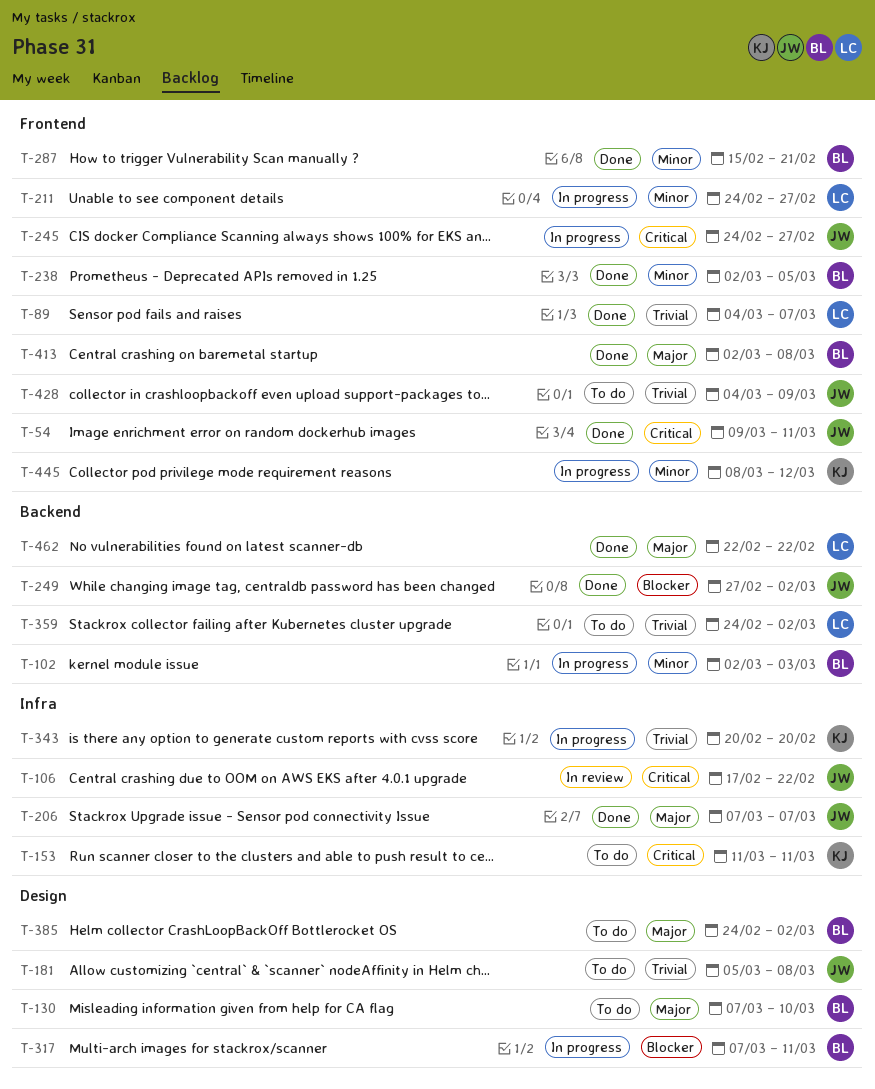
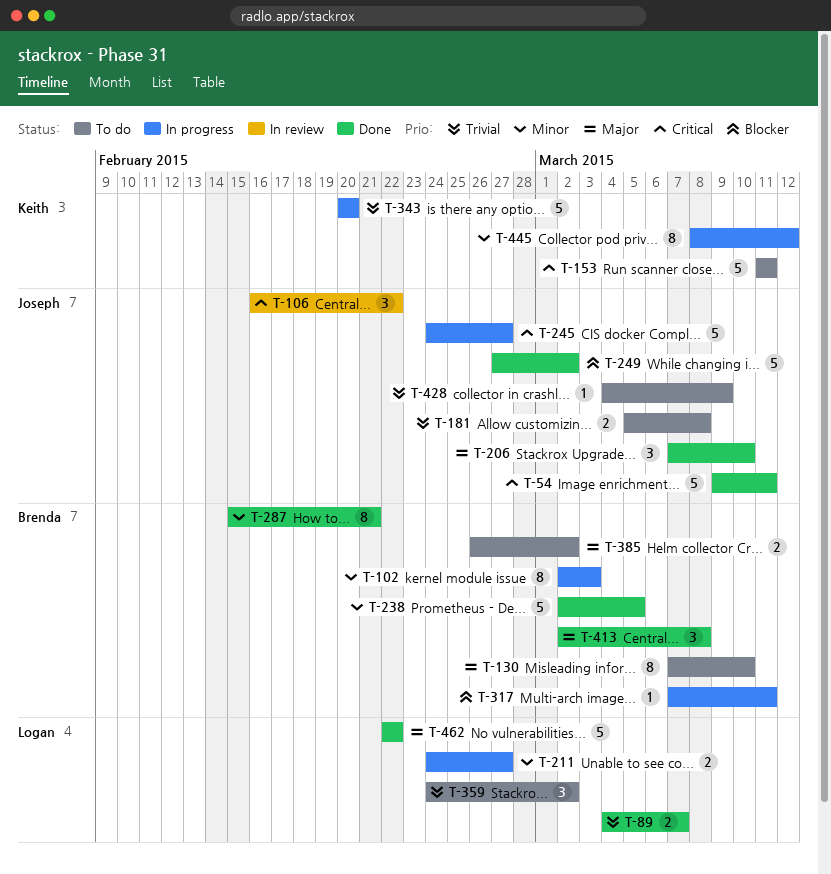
T-106, start: Feb 17 -> Feb 16
T-206, due: Mar 7 -> Mar 10
T-385, start: Feb 24 -> Feb 26

